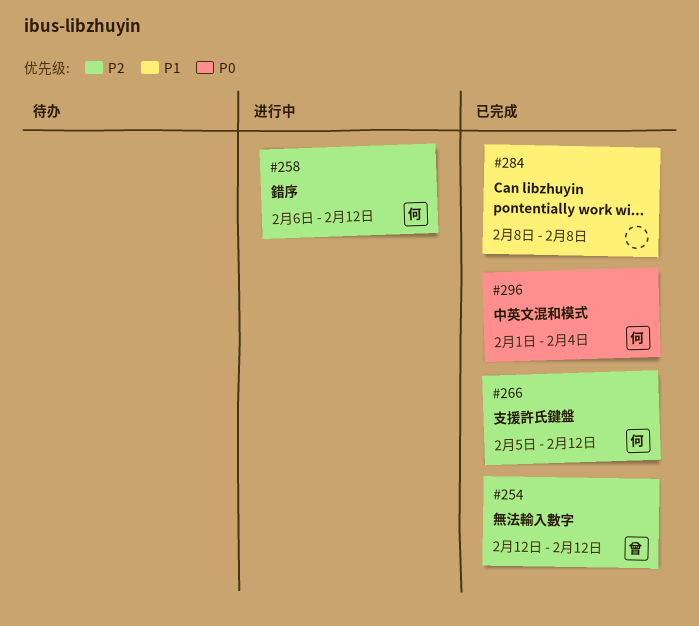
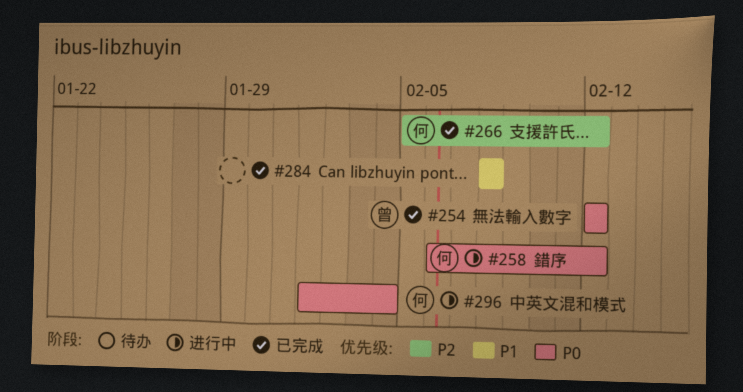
#254, priority: P2 -> P0
#258, priority: P2 -> P0
#296, status: 已完成 -> 进行中

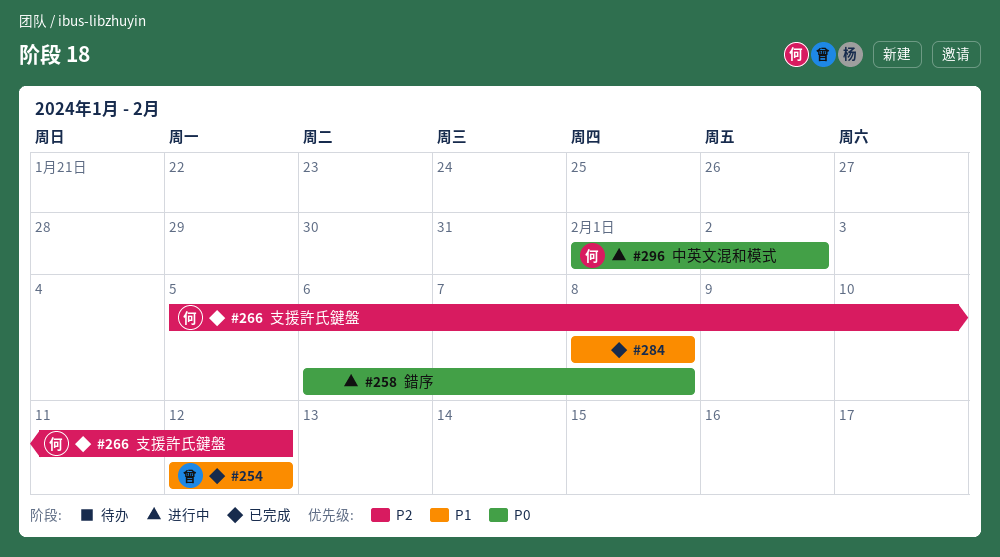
#254, priority: P0 -> P1
#258, owner: 何 -> none
#258, due: Feb 12 -> Feb 8
#296, due: Feb 4 -> Feb 2

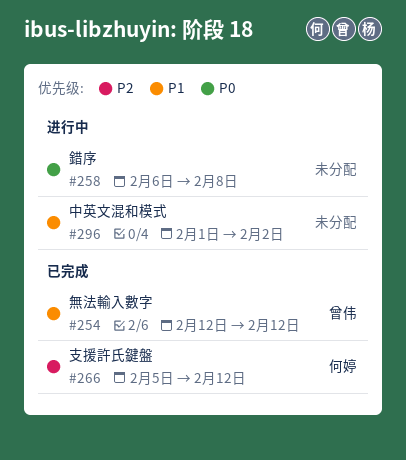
#284: present -> none
#296, owner: 何婷 -> none
#296, priority: P0 -> P1

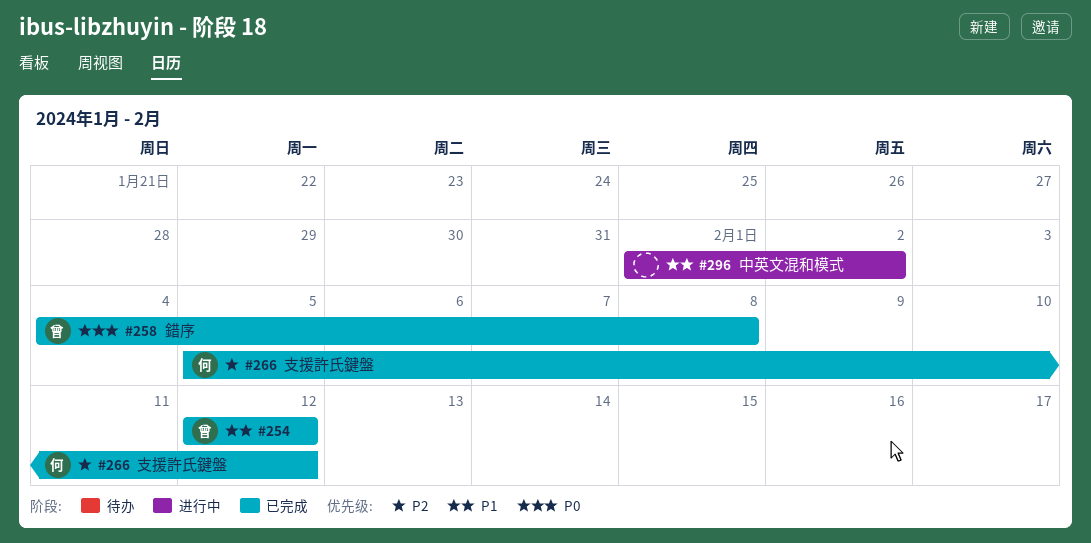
#258, status: 进行中 -> 已完成
#258, owner: none -> 曾伟
#258, start: Feb 6 -> Feb 4

